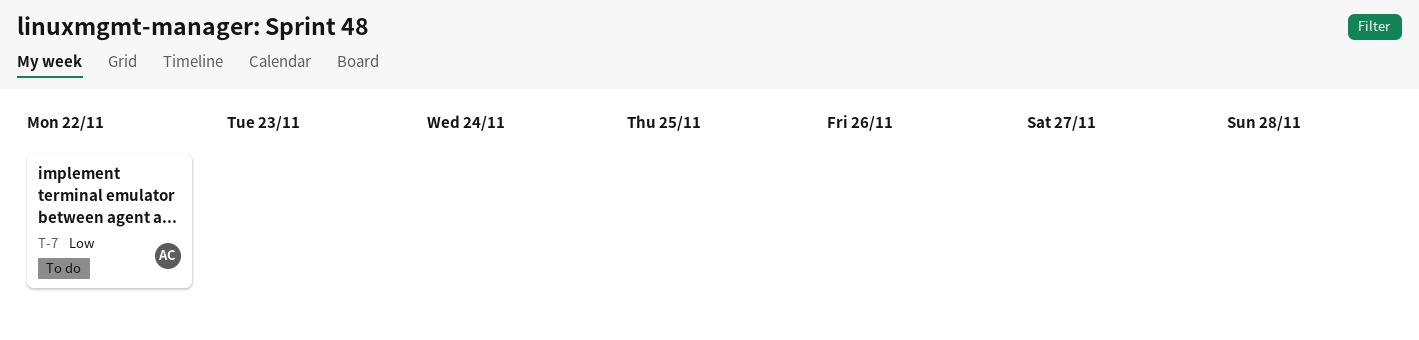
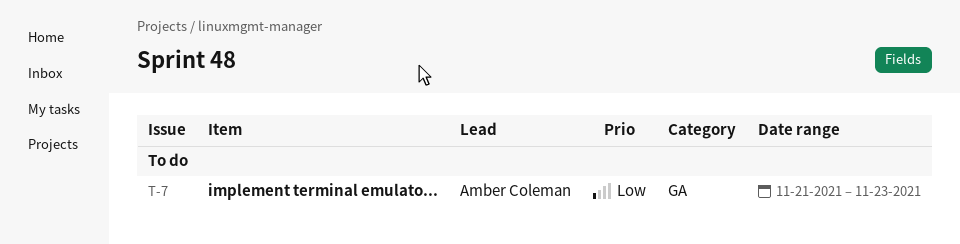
T-7, due: Nov 22 -> Nov 23

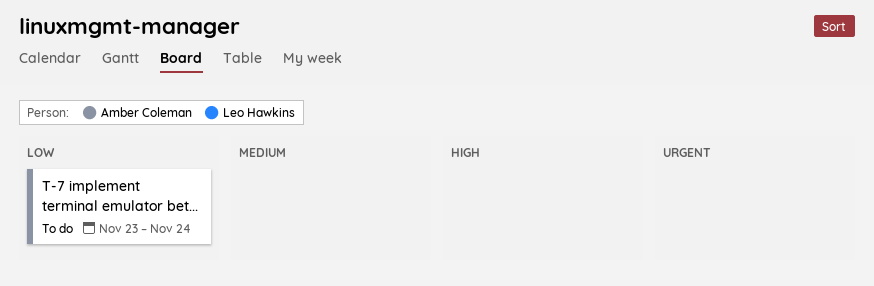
T-7, start: Nov 21 -> Nov 23
T-7, due: Nov 23 -> Nov 24

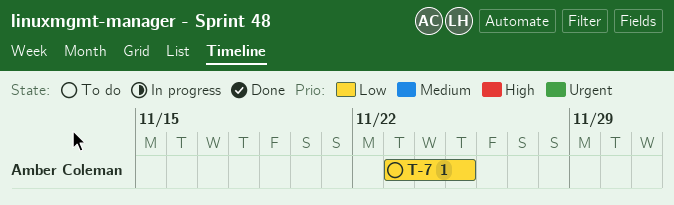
T-7, due: Nov 24 -> Nov 25

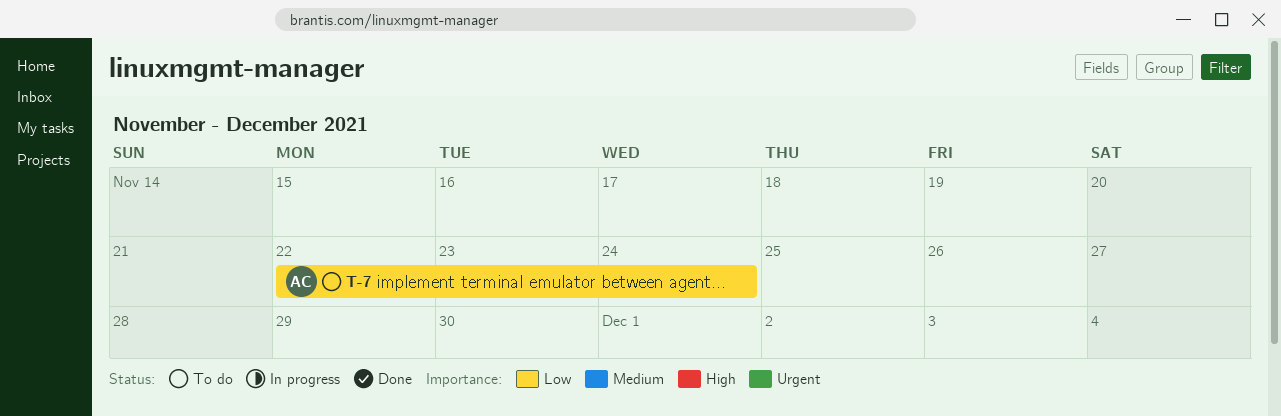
T-7, start: Nov 23 -> Nov 22
T-7, due: Nov 25 -> Nov 24

